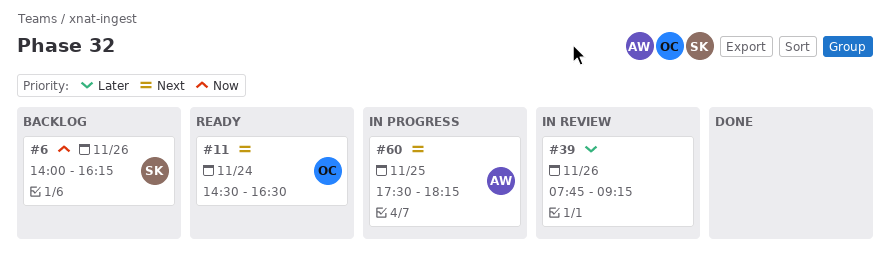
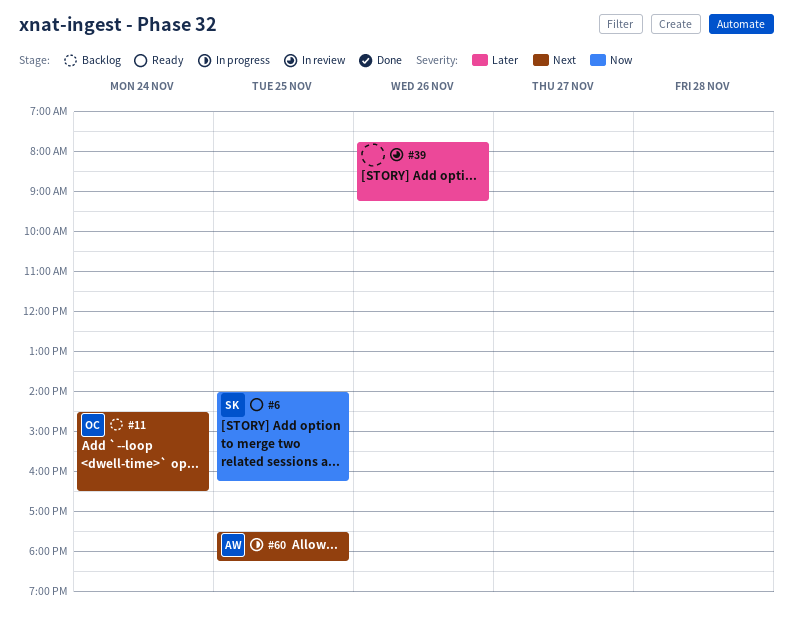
#6, status: Backlog -> Ready
#6, day: Nov 26 -> Nov 25
#11, status: Ready -> Backlog

